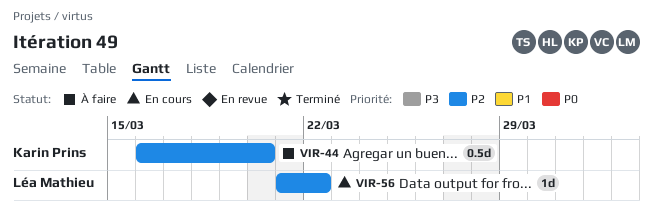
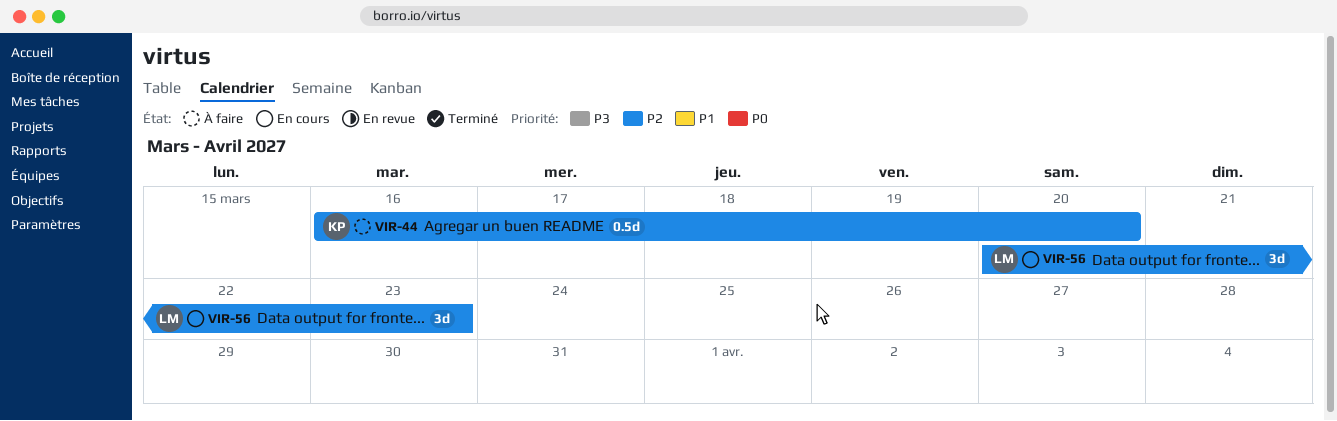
VIR-56, estimate: 1d -> 3d
VIR-56, start: Mar 21 -> Mar 20
VIR-56, due: Mar 22 -> Mar 23

